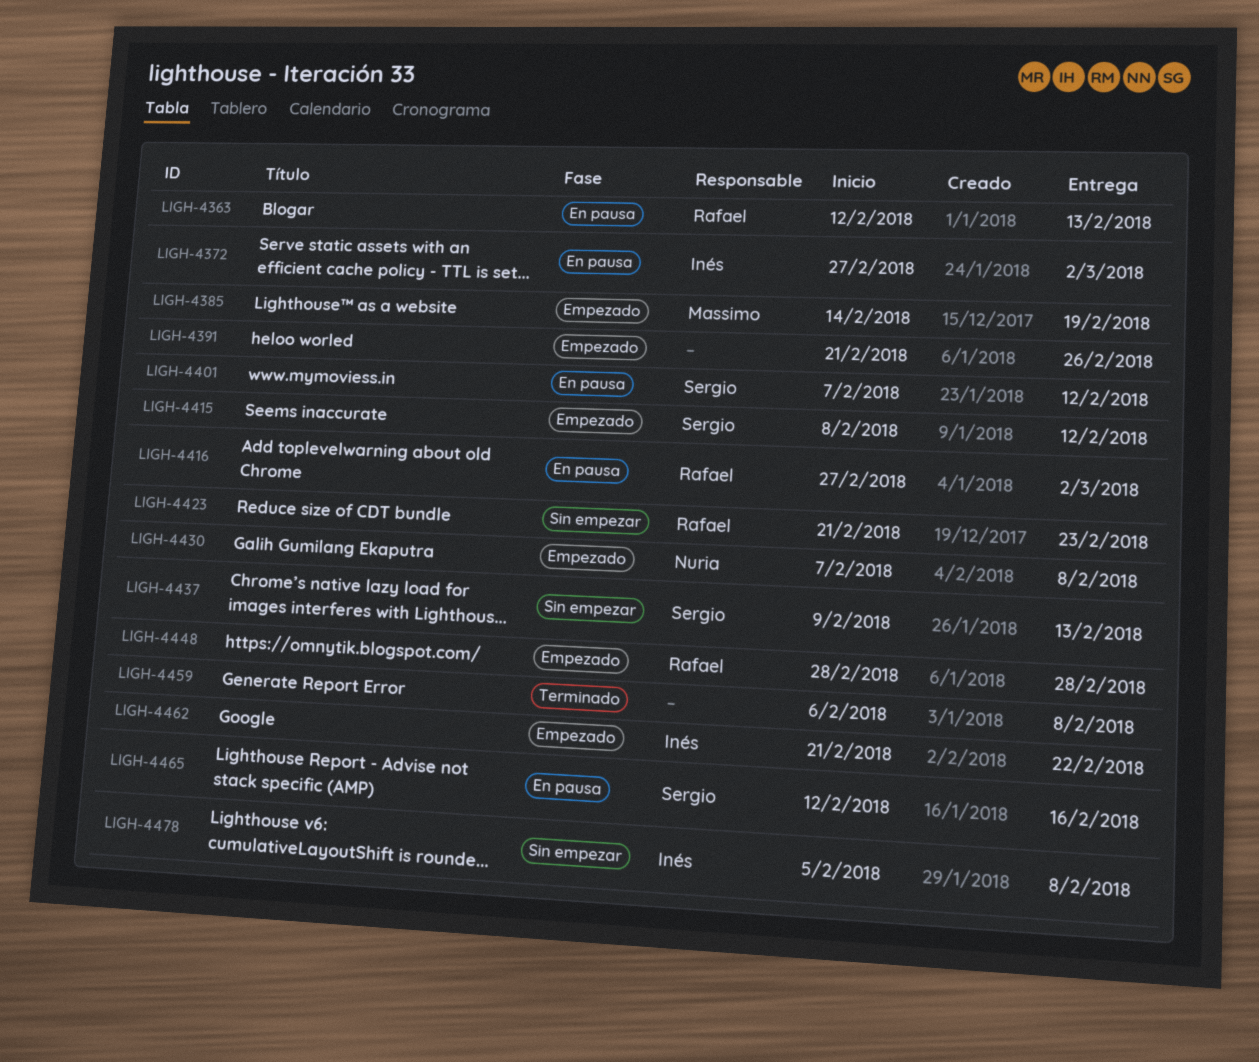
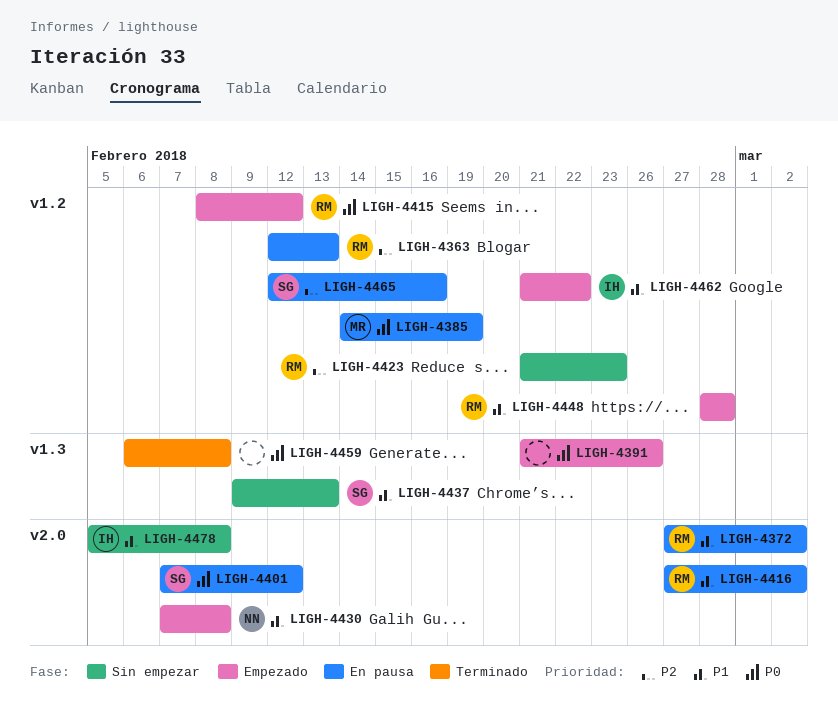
LIGH-4372, owner: Inés -> Rafael
LIGH-4385, status: Empezado -> En pausa
LIGH-4415, owner: Sergio -> Rafael

